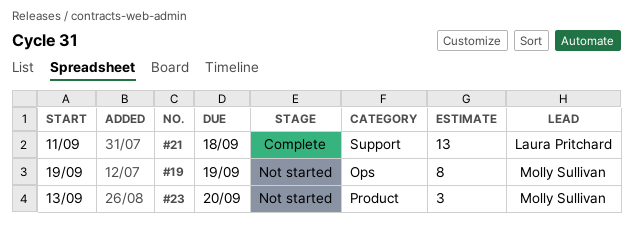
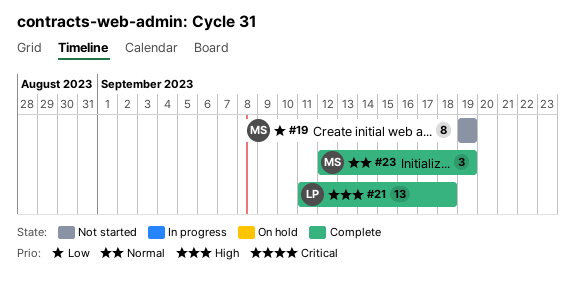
#23, status: Not started -> Complete
#23, start: Sep 13 -> Sep 12
#23, due: Sep 20 -> Sep 19

